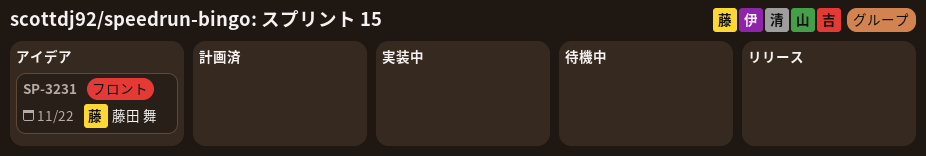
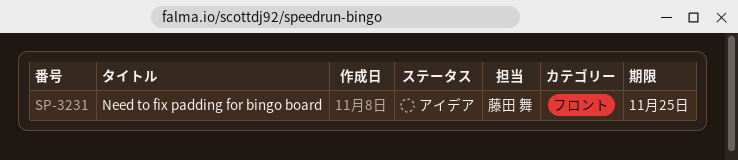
SP-3231, due: Nov 22 -> Nov 25

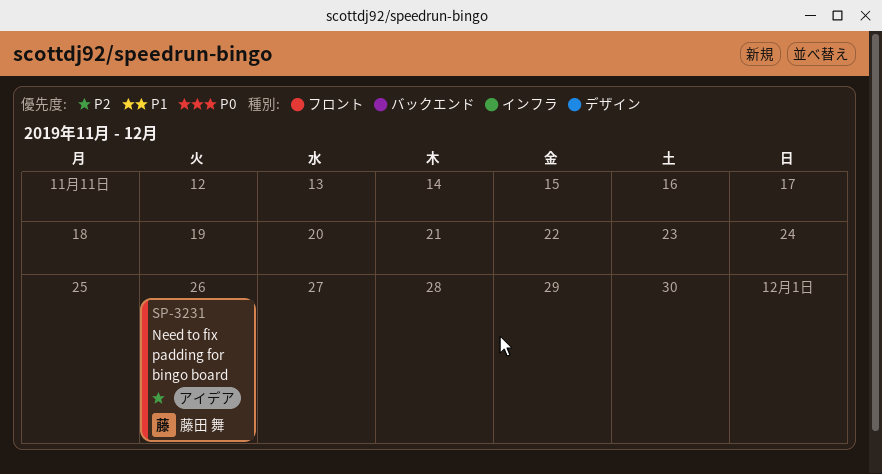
SP-3231, due: Nov 25 -> Nov 26

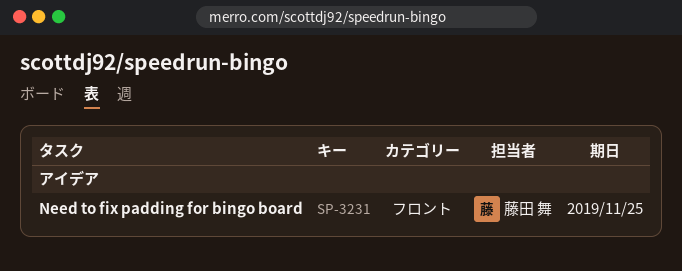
SP-3231, due: Nov 26 -> Nov 25

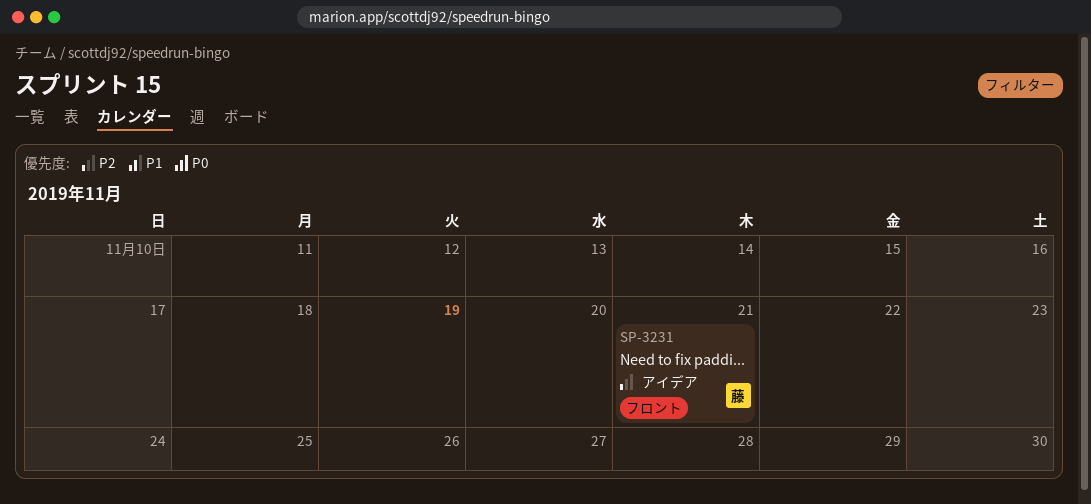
SP-3231, due: Nov 25 -> Nov 21

